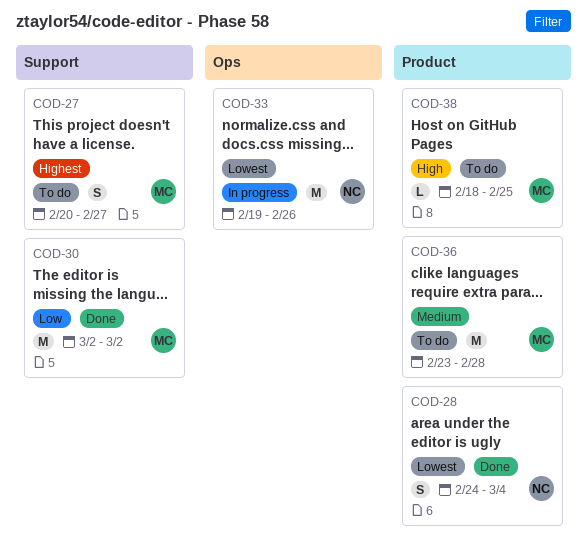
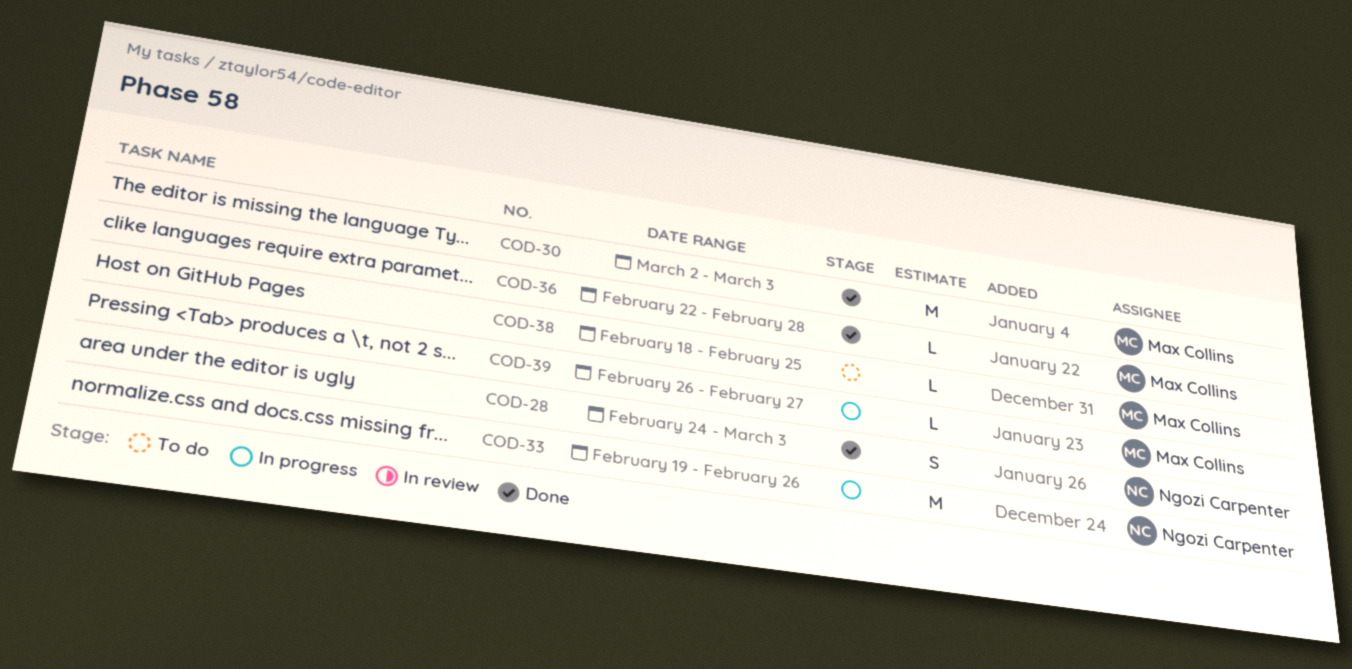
COD-27: present -> none
COD-28, due: Mar 4 -> Mar 3
COD-30, due: Mar 2 -> Mar 3
COD-36, status: To do -> Done
COD-36, estimate: M -> L
COD-36, start: Feb 23 -> Feb 22
COD-39: none -> present

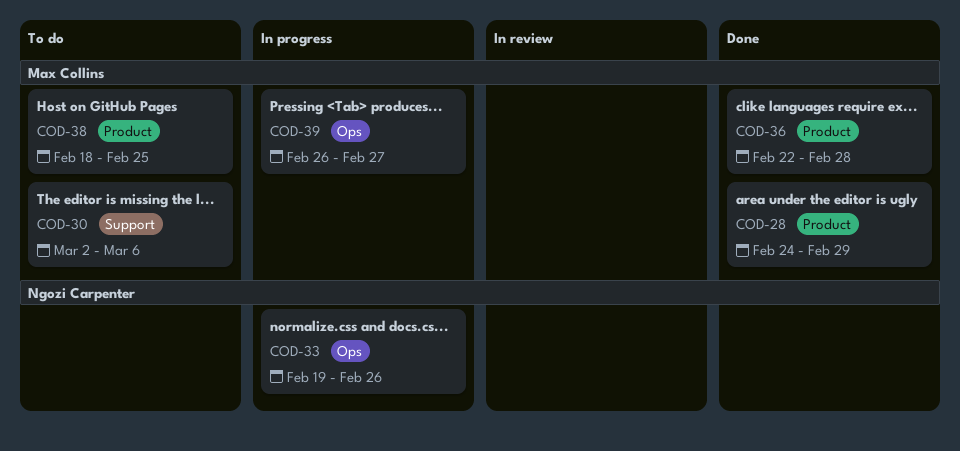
COD-28, owner: Ngozi Carpenter -> Max Collins
COD-28, due: Mar 3 -> Feb 29
COD-30, status: Done -> To do
COD-30, due: Mar 3 -> Mar 6

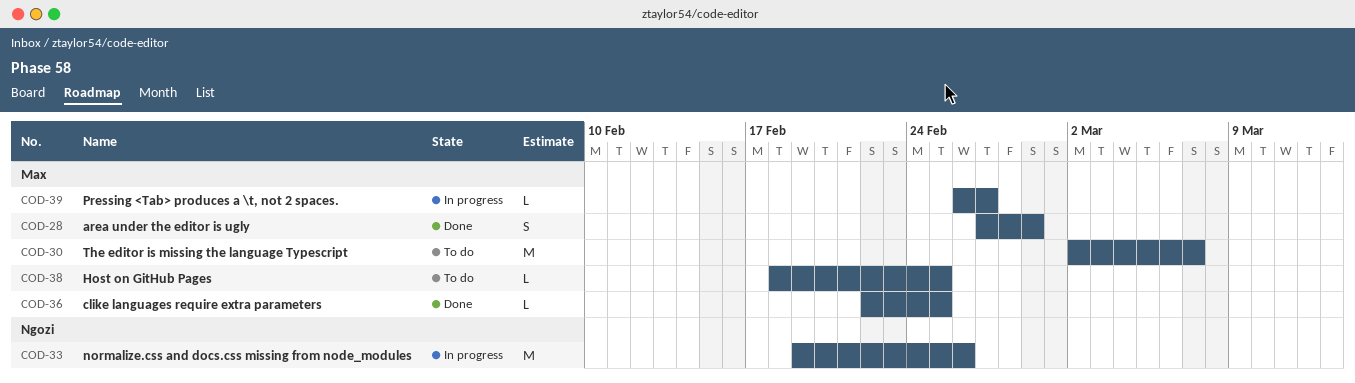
COD-28, start: Feb 24 -> Feb 27
COD-30, due: Mar 6 -> Mar 7
COD-36, due: Feb 28 -> Feb 25

